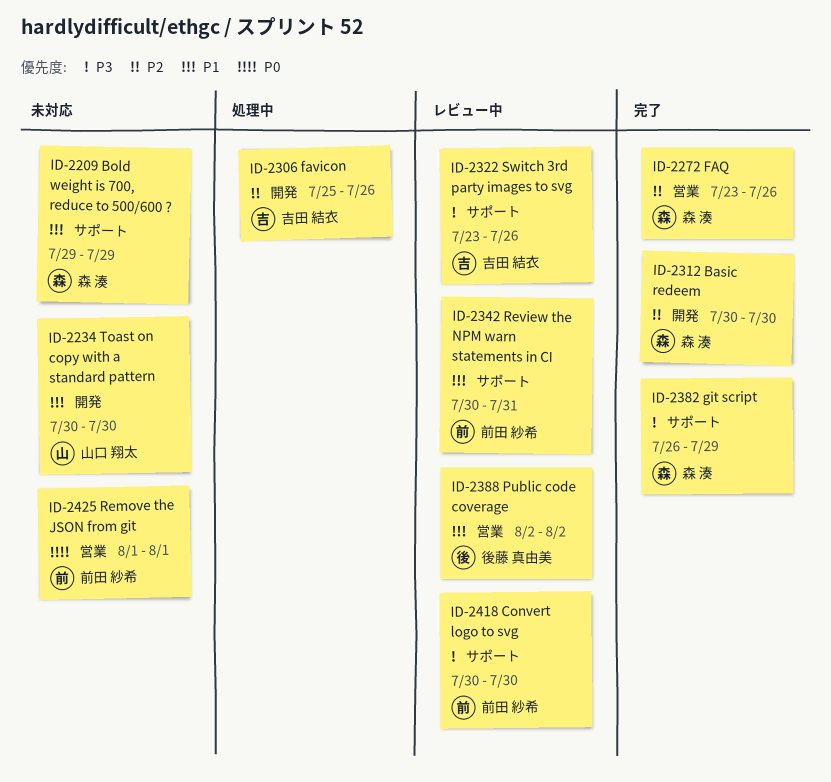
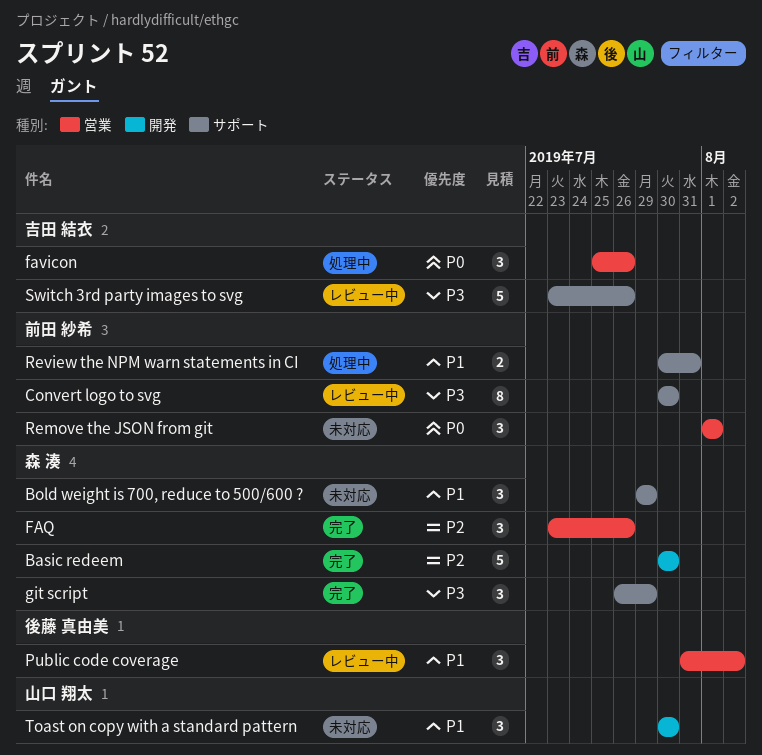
favicon, priority: P2 -> P0
favicon, label: 開発 -> 営業
Public code coverage, start: Aug 2 -> Jul 31
Review the NPM warn statements in CI, status: レビュー中 -> 処理中

